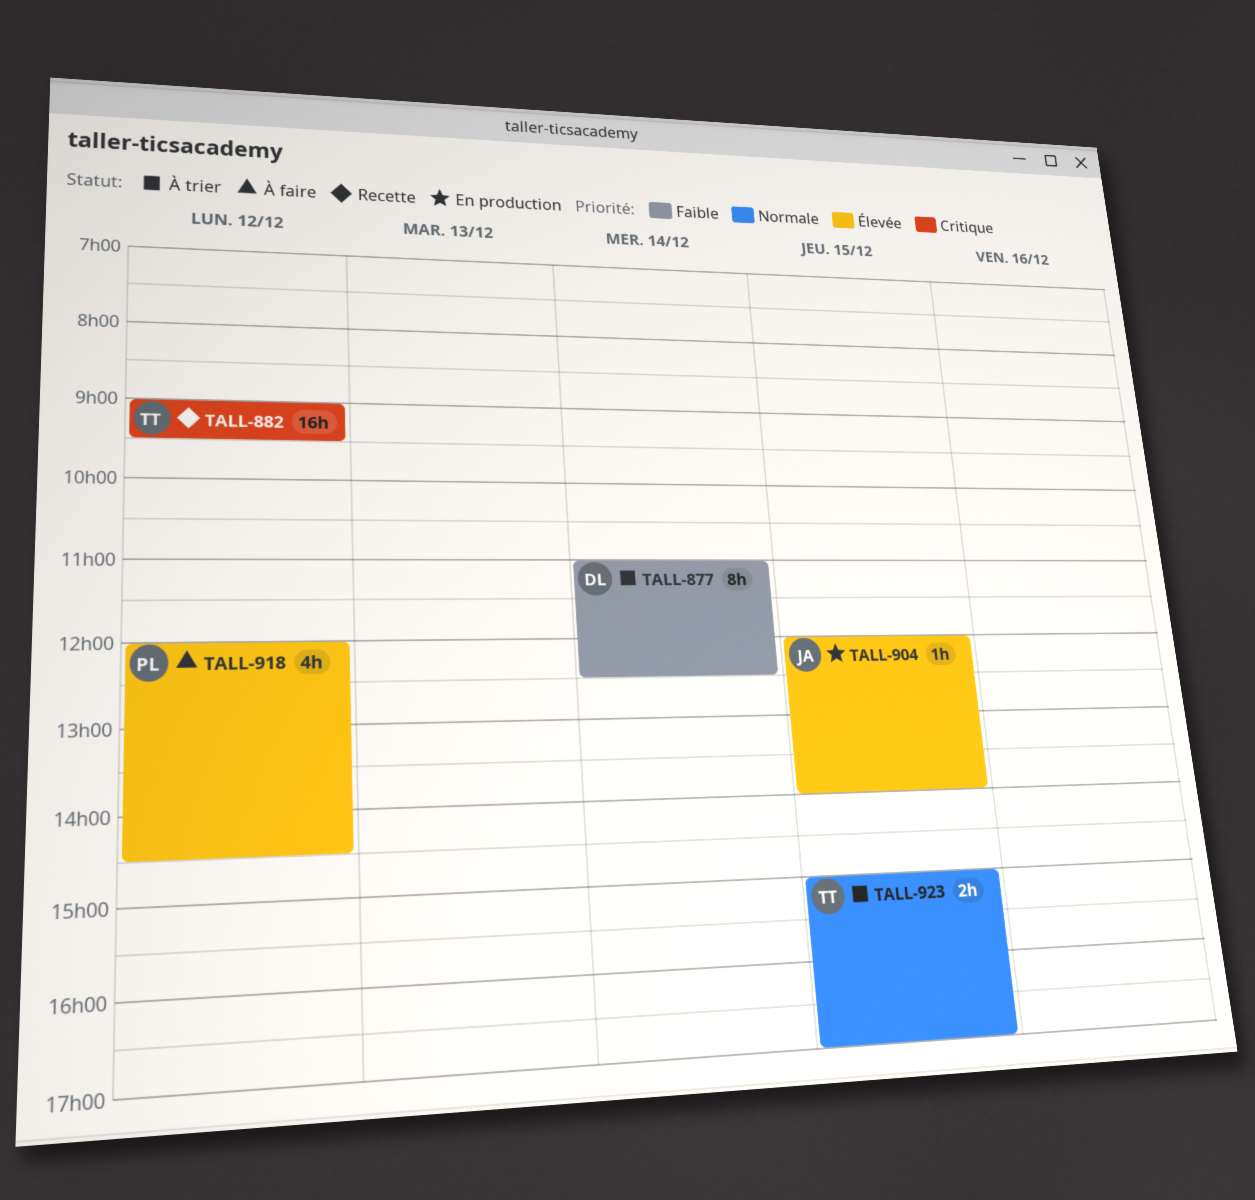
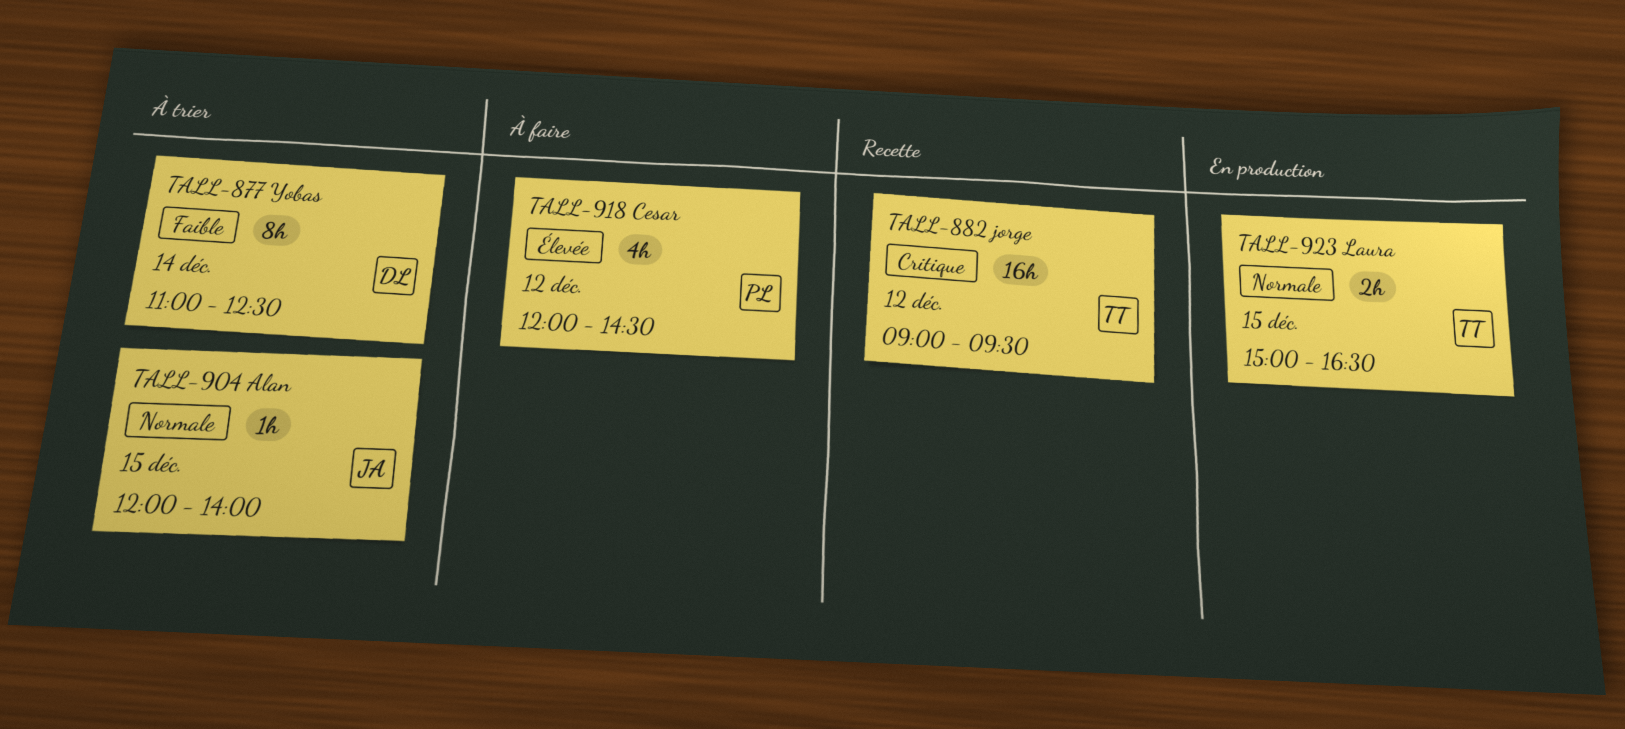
TALL-904, status: En production -> À trier
TALL-904, priority: Élevée -> Normale
TALL-923, status: À trier -> En production
TALL-923, ends: 17:00 -> 16:30

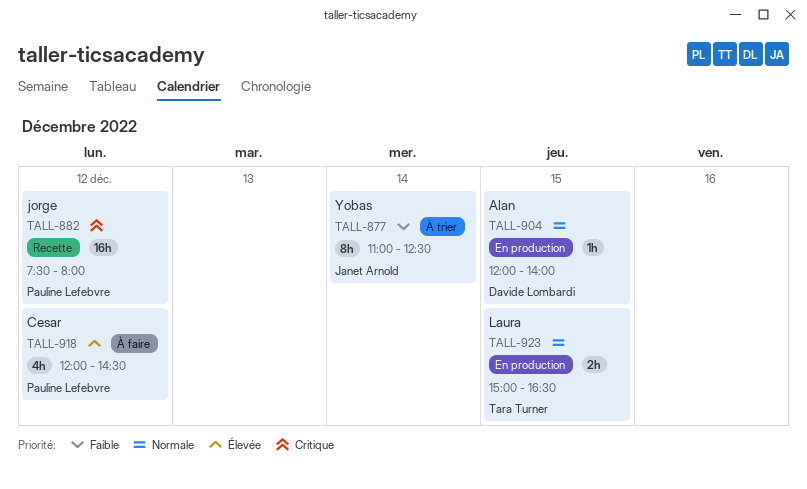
TALL-877, owner: Davide Lombardi -> Janet Arnold
TALL-882, owner: Tara Turner -> Pauline Lefebvre
TALL-882, begins: 09:00 -> 07:30
TALL-882, ends: 09:30 -> 08:00
TALL-904, status: À trier -> En production
TALL-904, owner: Janet Arnold -> Davide Lombardi

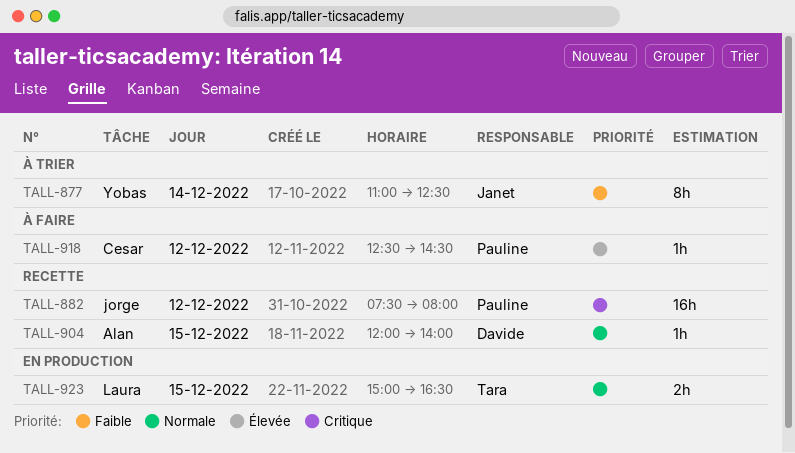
TALL-904, status: En production -> Recette
TALL-918, estimate: 4h -> 1h
TALL-918, begins: 12:00 -> 12:30

